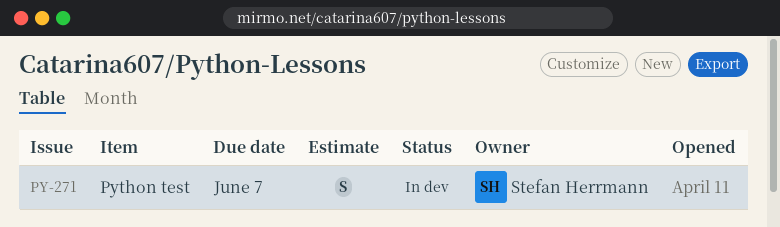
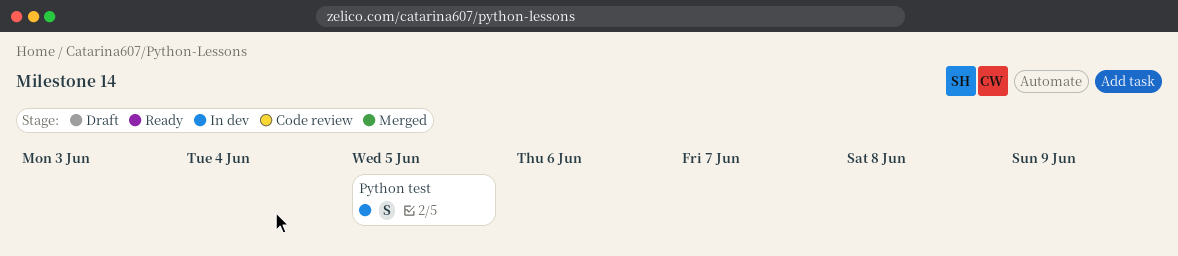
Python test, due: Jun 7 -> Jun 5

